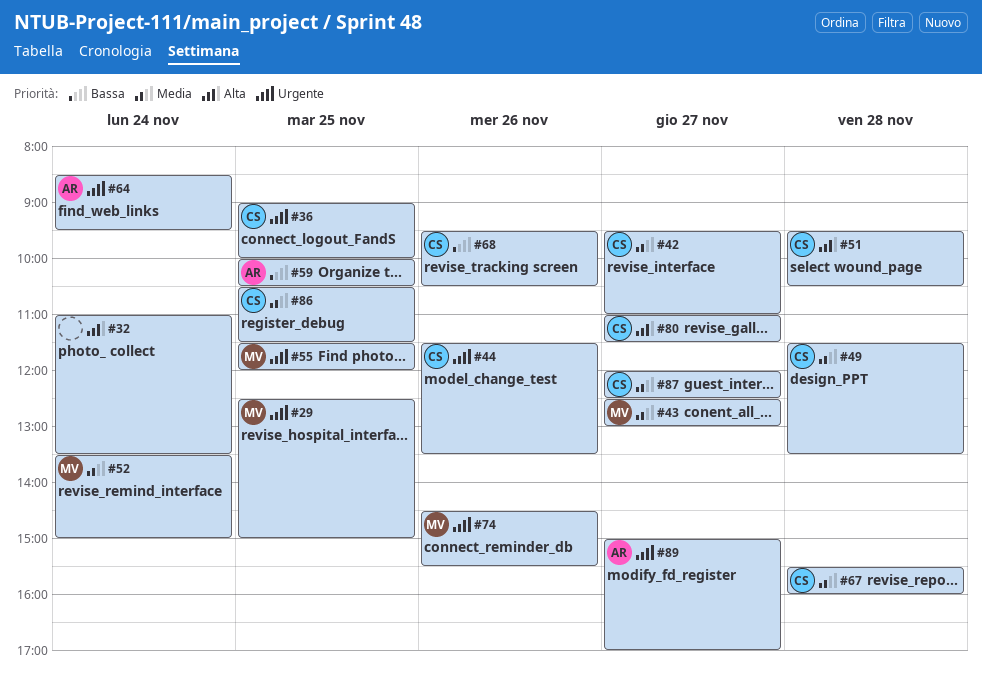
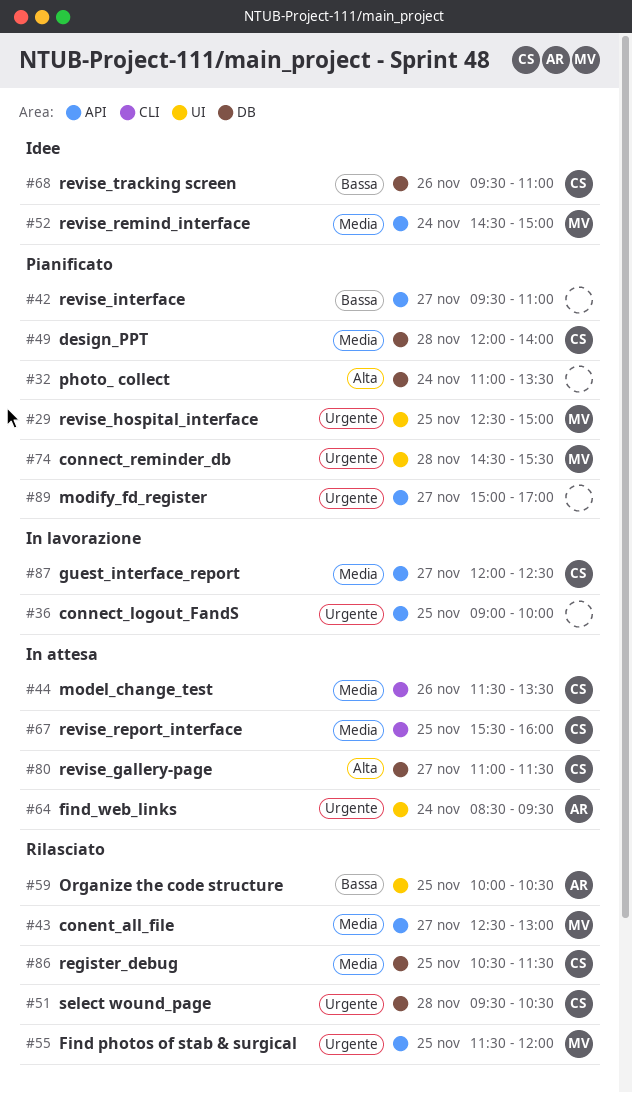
#36, owner: CS -> none
#42, owner: CS -> none
#42, priority: Media -> Bassa
#44, priority: Urgente -> Media
#49, begins: 11:30 -> 12:00
#49, ends: 13:30 -> 14:00
#51, priority: Alta -> Urgente
#52, begins: 13:30 -> 14:30
#67, day: Nov 28 -> Nov 25
#68, ends: 10:30 -> 11:00
#74, day: Nov 26 -> Nov 28
#89, owner: AR -> none

